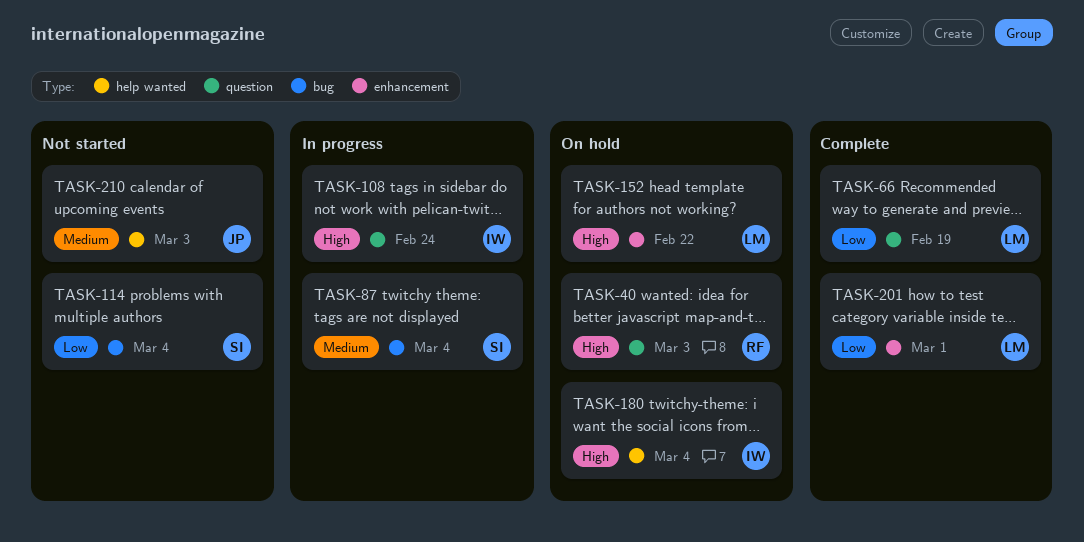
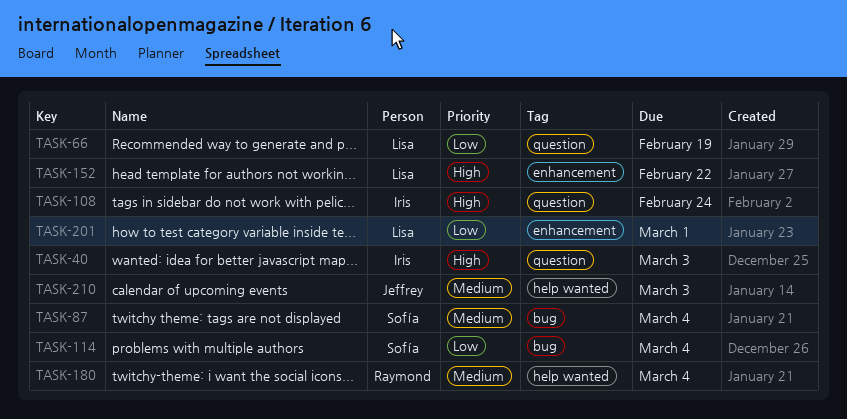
TASK-40, owner: Raymond -> Iris
TASK-180, owner: Iris -> Raymond
TASK-180, priority: High -> Medium

